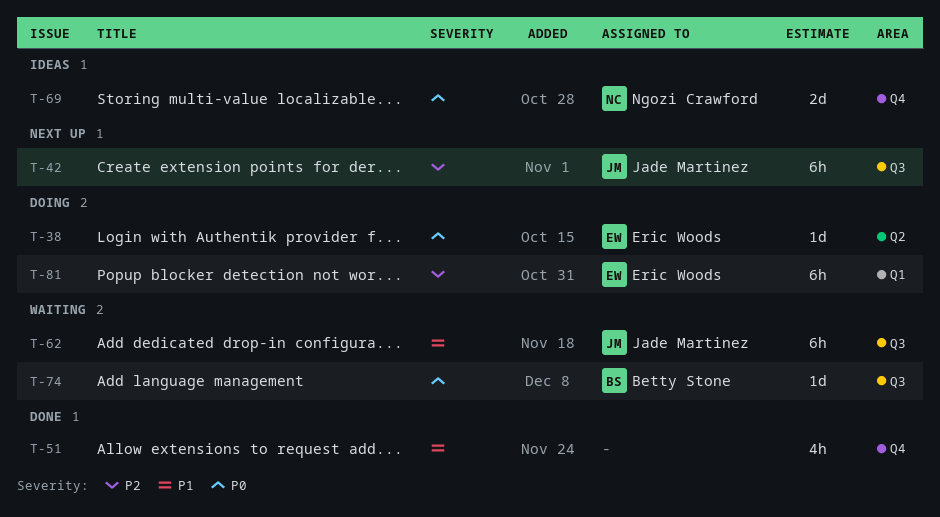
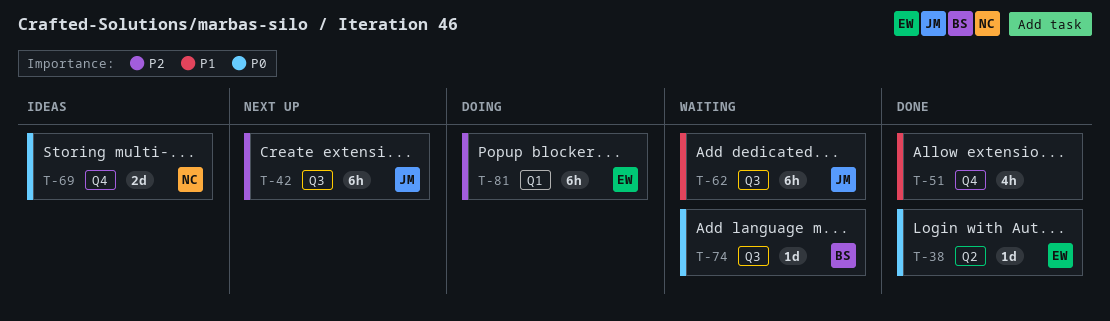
T-38, status: Doing -> Done

